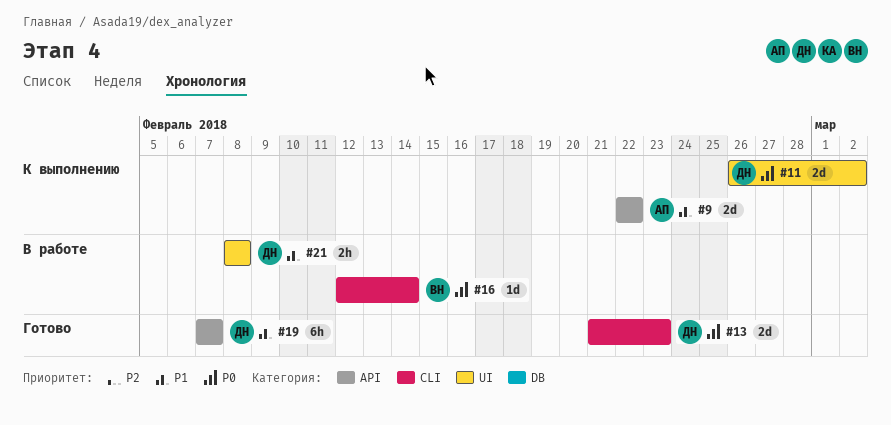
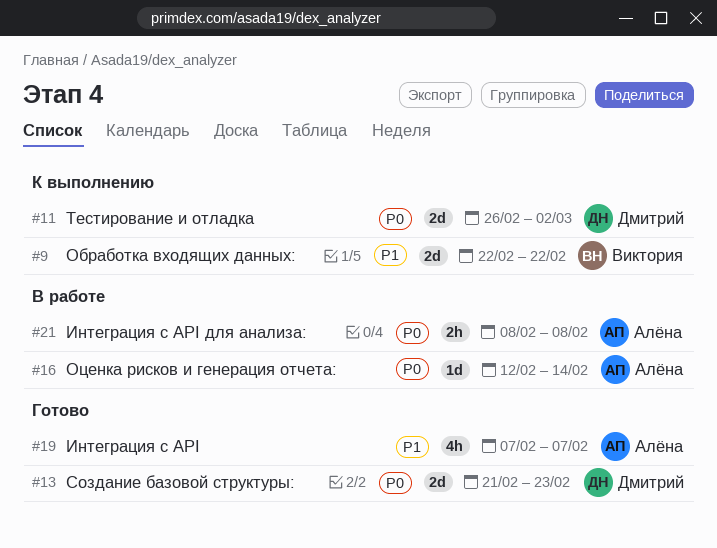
#9, owner: Алёна -> Виктория
#16, owner: Виктория -> Алёна
#19, owner: Дмитрий -> Алёна
#19, estimate: 6h -> 4h
#21, owner: Дмитрий -> Алёна
#21, priority: P1 -> P0

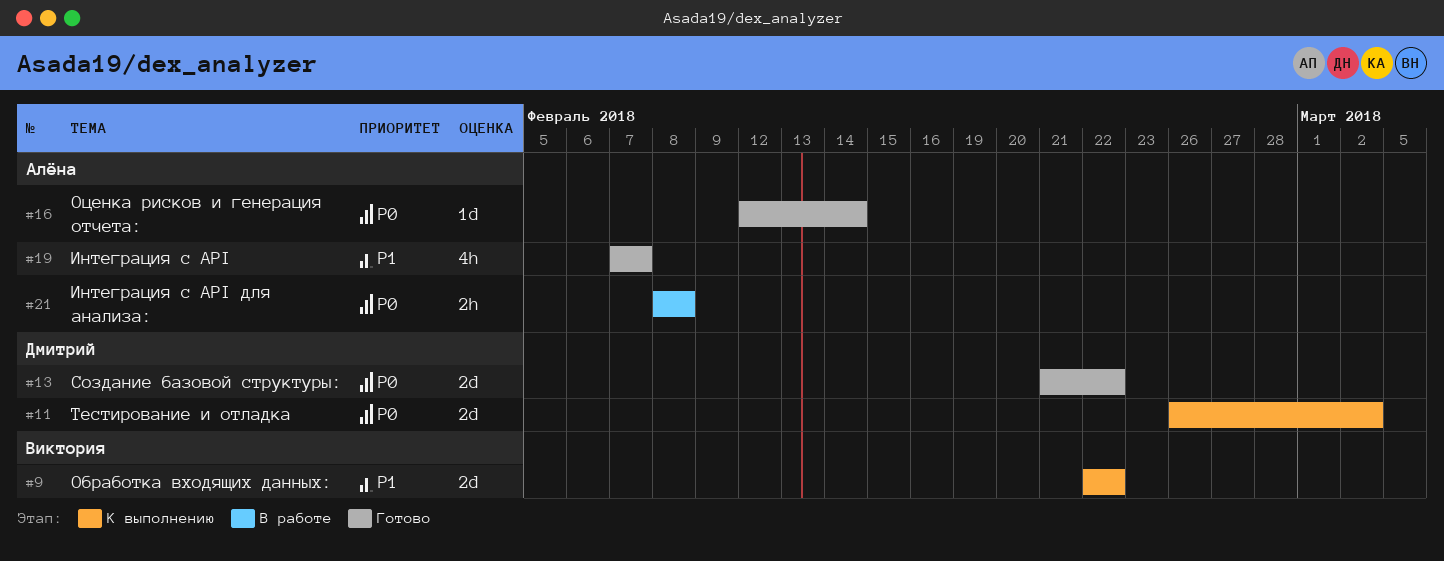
#13, due: Feb 23 -> Feb 22
#16, status: В работе -> Готово

